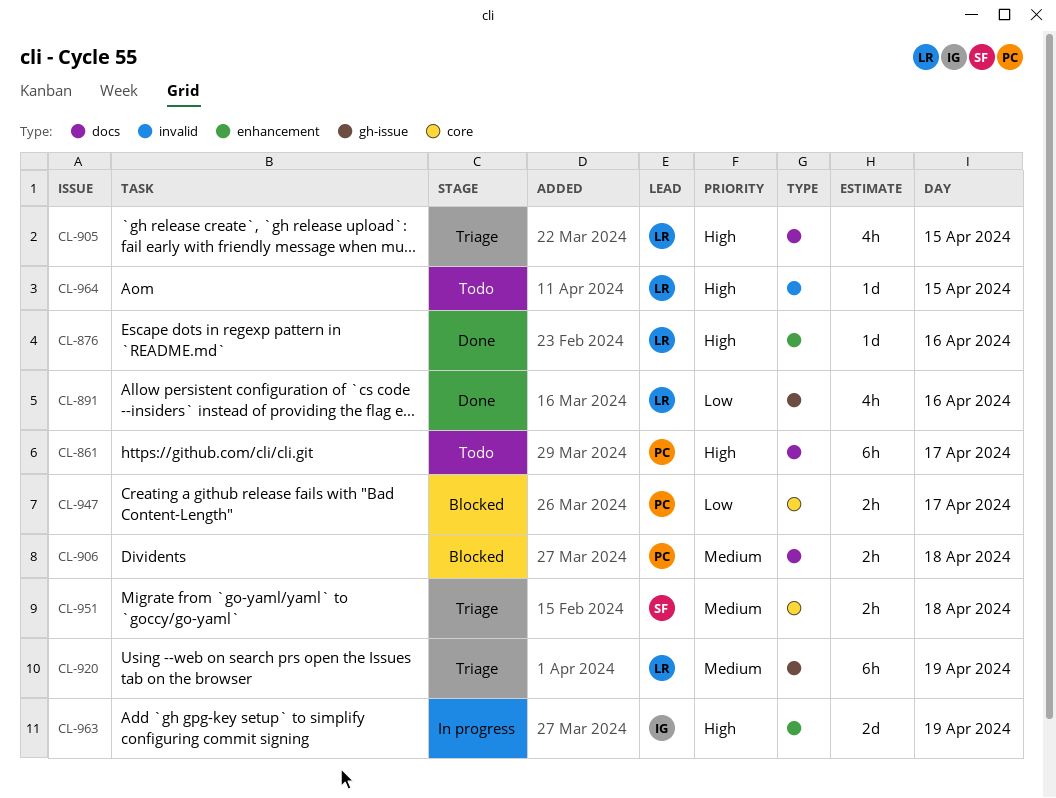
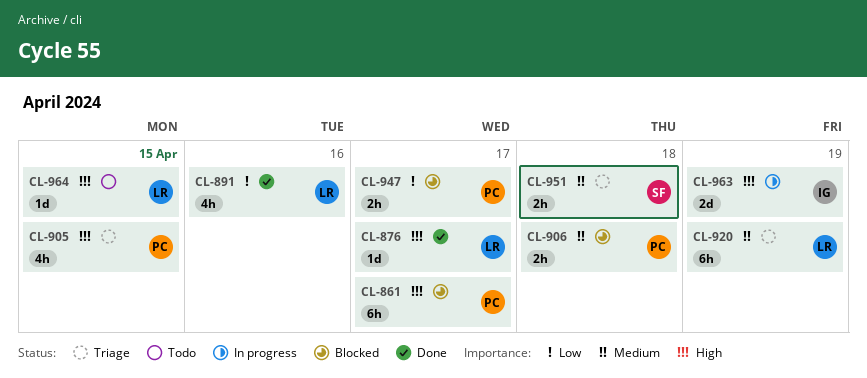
CL-861, status: Todo -> Blocked
CL-876, day: Apr 16 -> Apr 17
CL-905, owner: LR -> PC

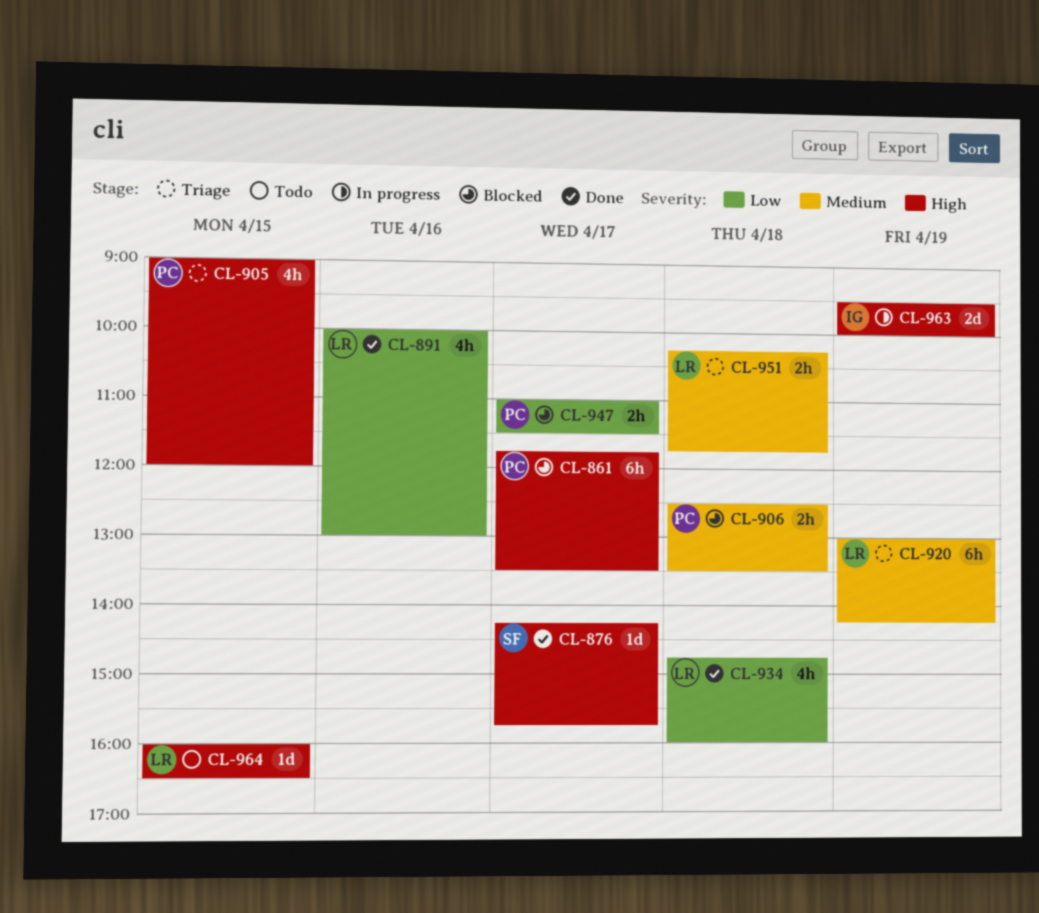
CL-876, owner: LR -> SF
CL-934: none -> present
CL-951, owner: SF -> LR

